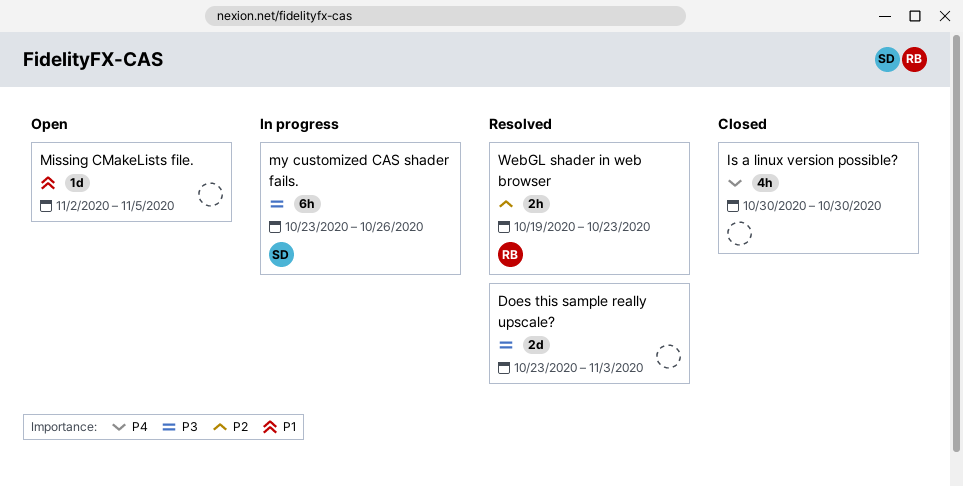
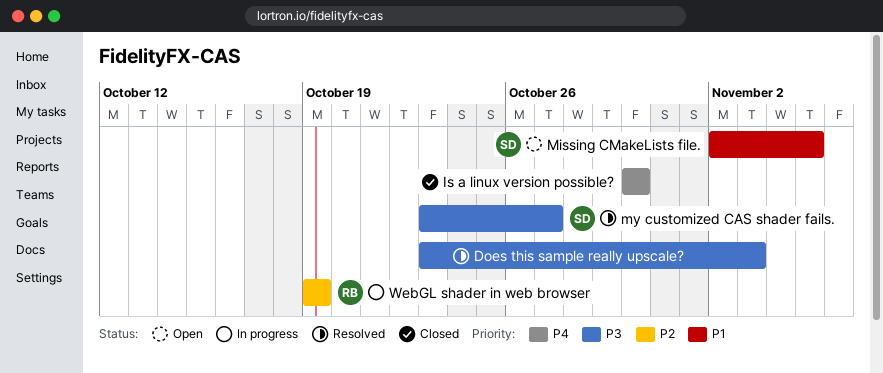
Missing CMakeLists file., owner: none -> SD
my customized CAS shader fails., status: In progress -> Resolved
my customized CAS shader fails., due: Oct 26 -> Oct 27
WebGL shader in web browser, status: Resolved -> In progress
WebGL shader in web browser, due: Oct 23 -> Oct 19

